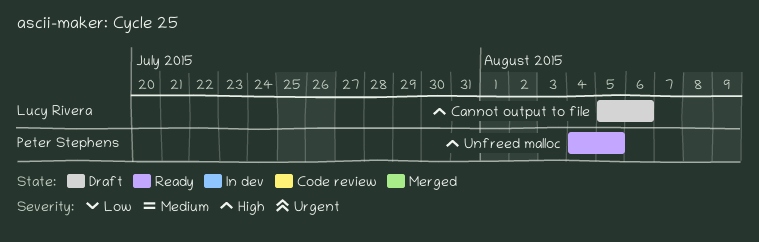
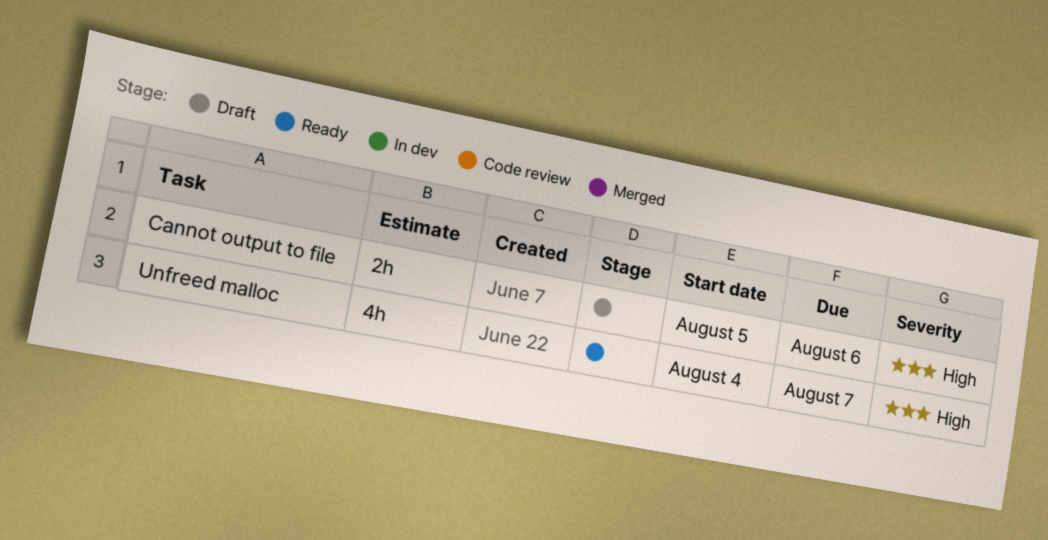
Unfreed malloc, due: Aug 5 -> Aug 7

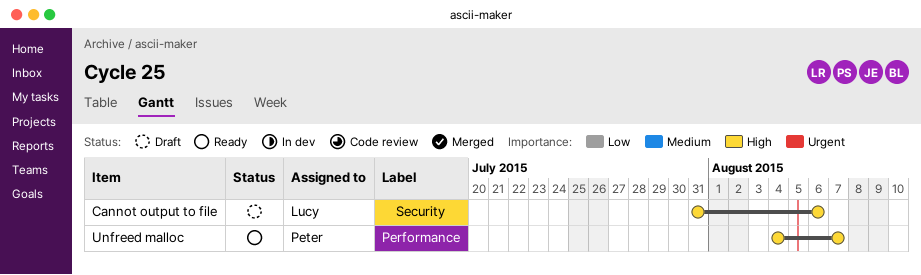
Cannot output to file, start: Aug 5 -> Jul 31

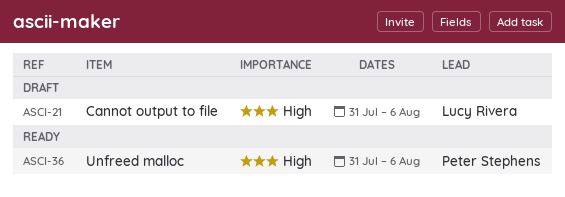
Unfreed malloc, start: Aug 4 -> Jul 31
Unfreed malloc, due: Aug 7 -> Aug 6

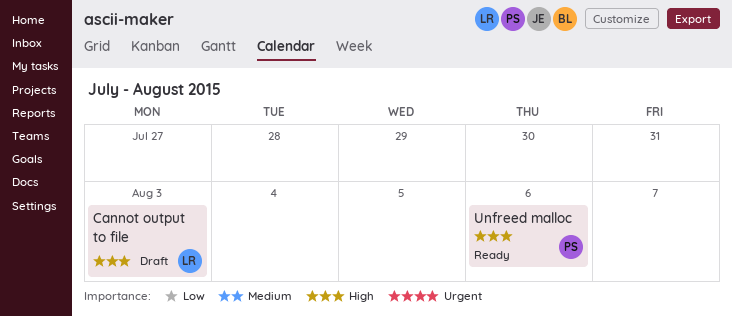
Cannot output to file, due: Aug 6 -> Aug 3

